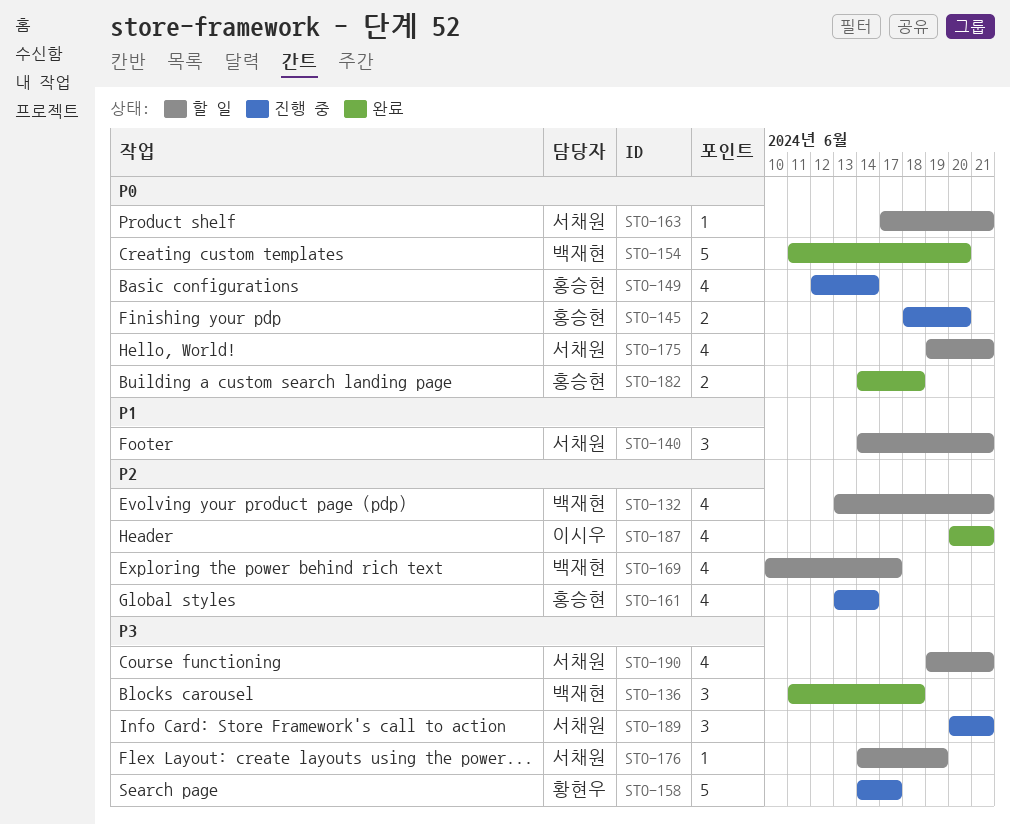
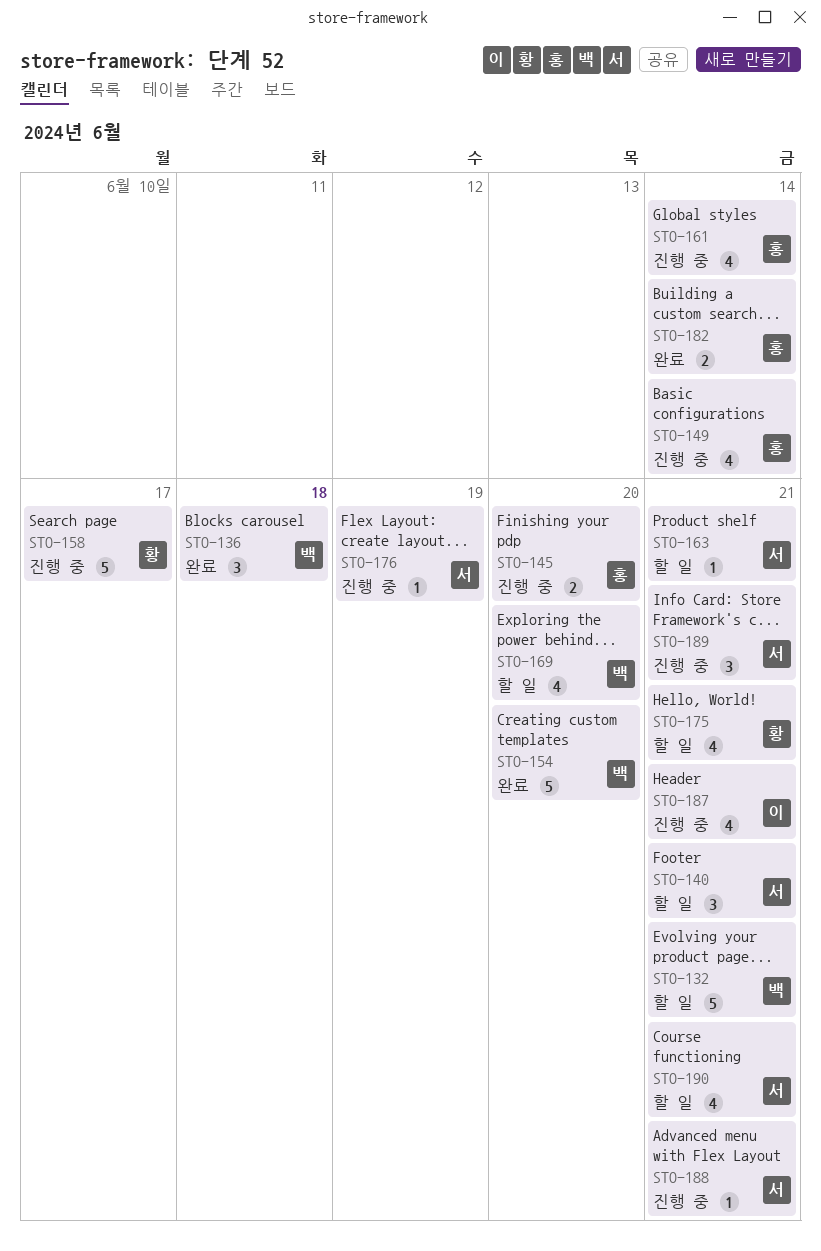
STO-132, estimate: 4 -> 5
STO-169, due: Jun 17 -> Jun 20
STO-175, owner: 서채원 -> 황현우
STO-176, status: 할 일 -> 진행 중
STO-182, due: Jun 18 -> Jun 14
STO-187, status: 완료 -> 진행 중
STO-188: none -> present

